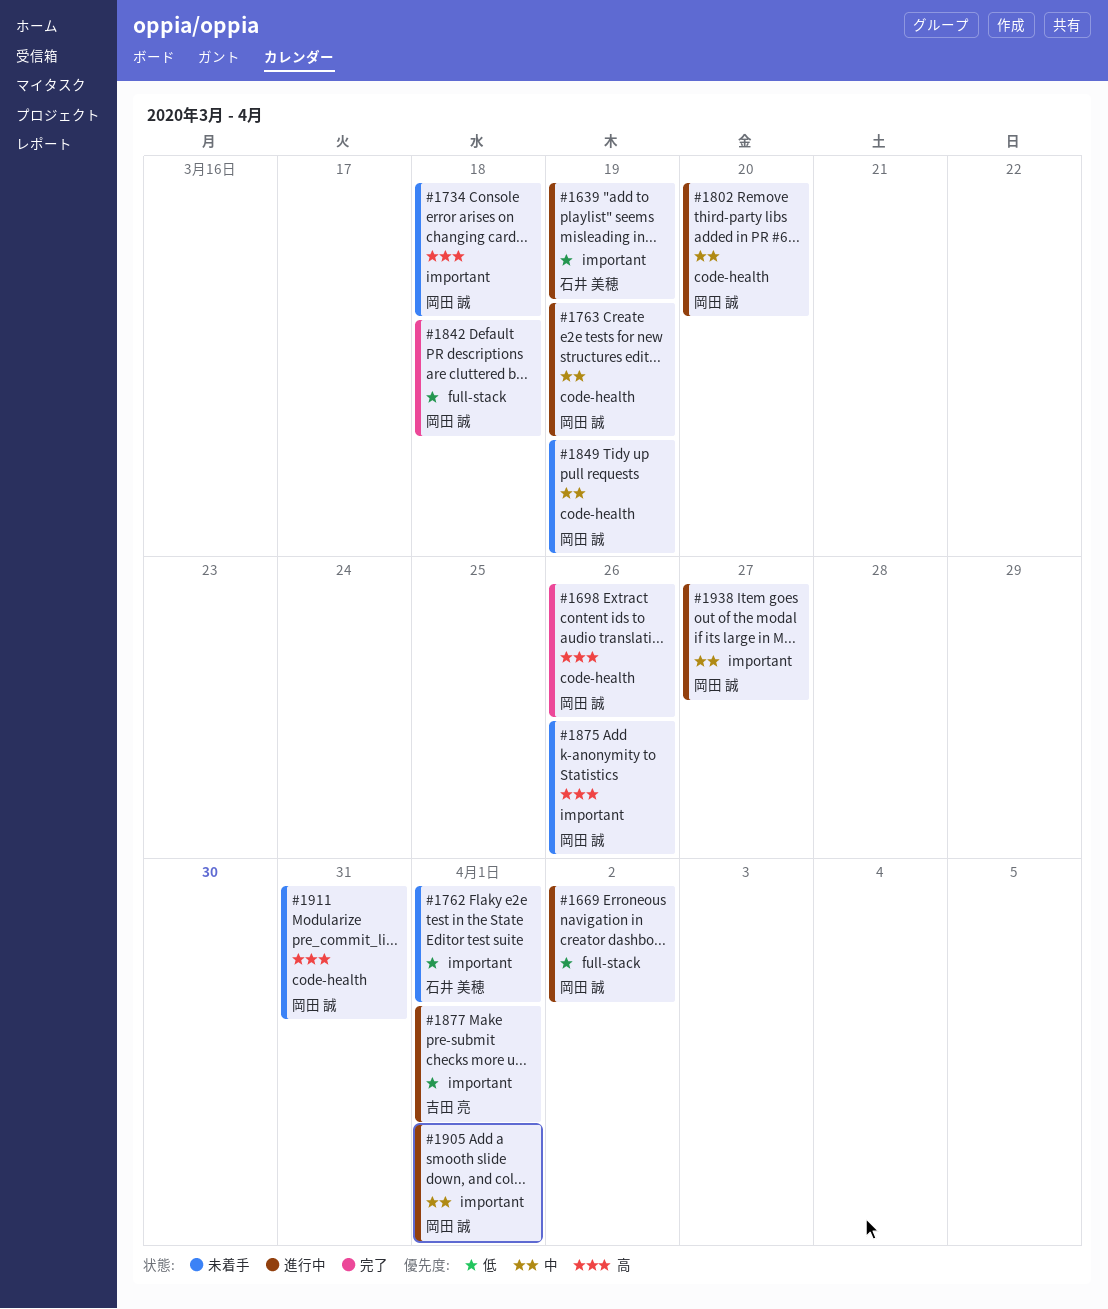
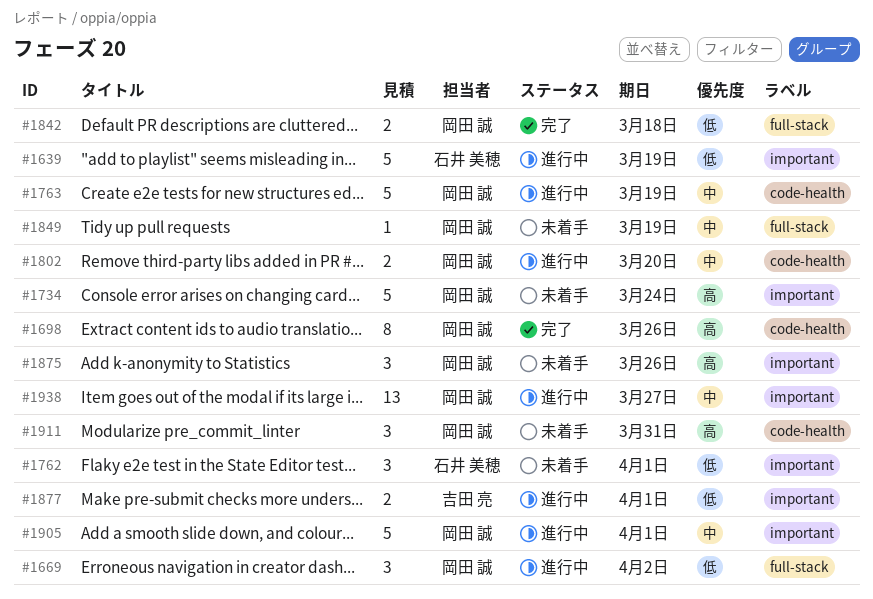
#1734, due: Mar 18 -> Mar 24
#1849, label: code-health -> full-stack

